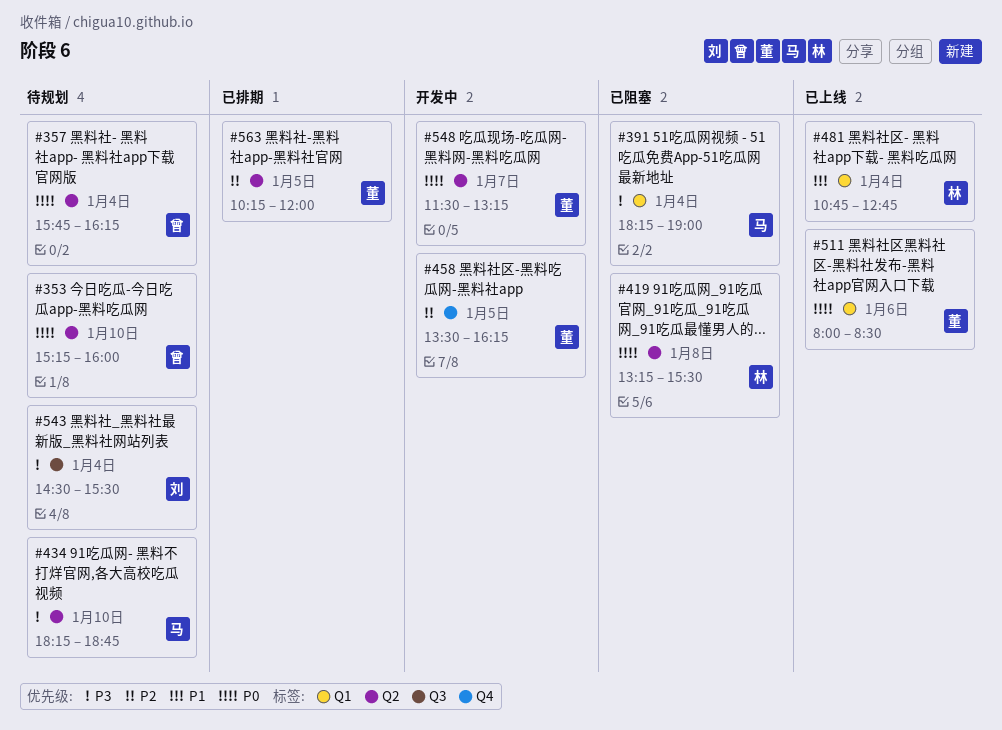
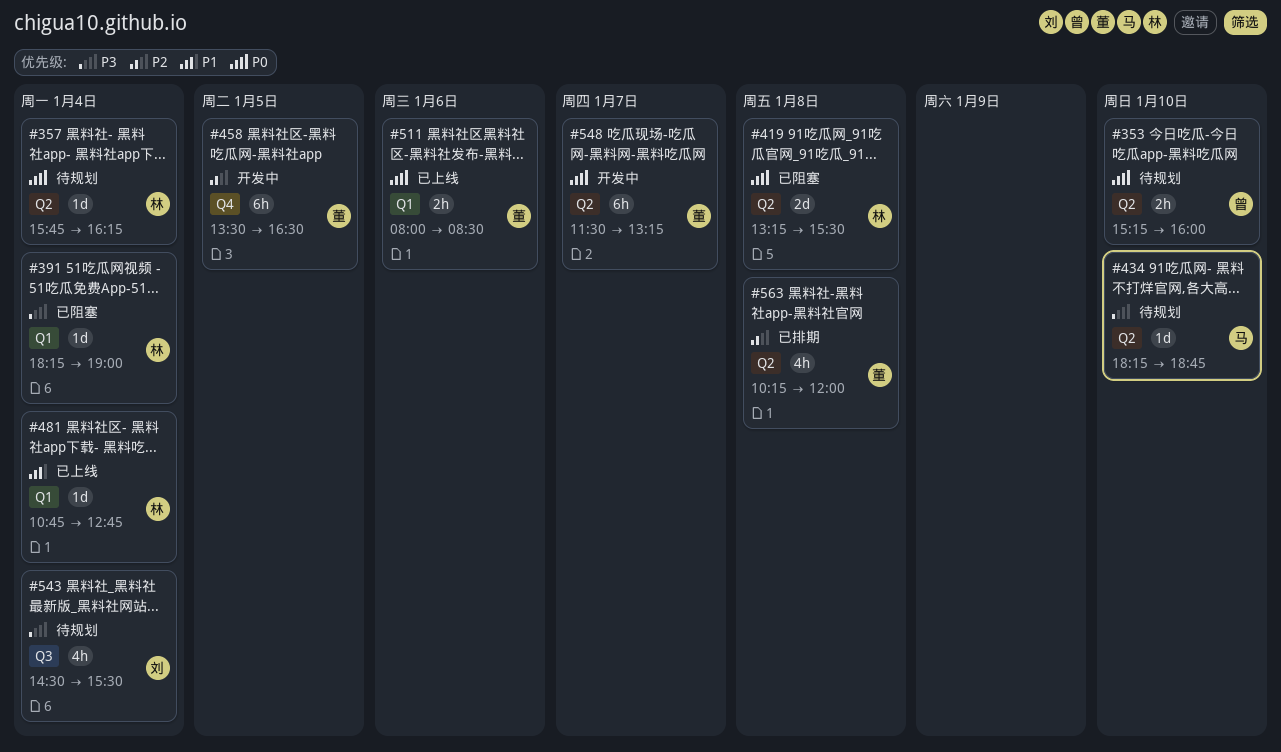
#357, owner: 曾 -> 林
#391, owner: 马 -> 林
#458, ends: 16:15 -> 16:30
#563, day: Jan 5 -> Jan 8

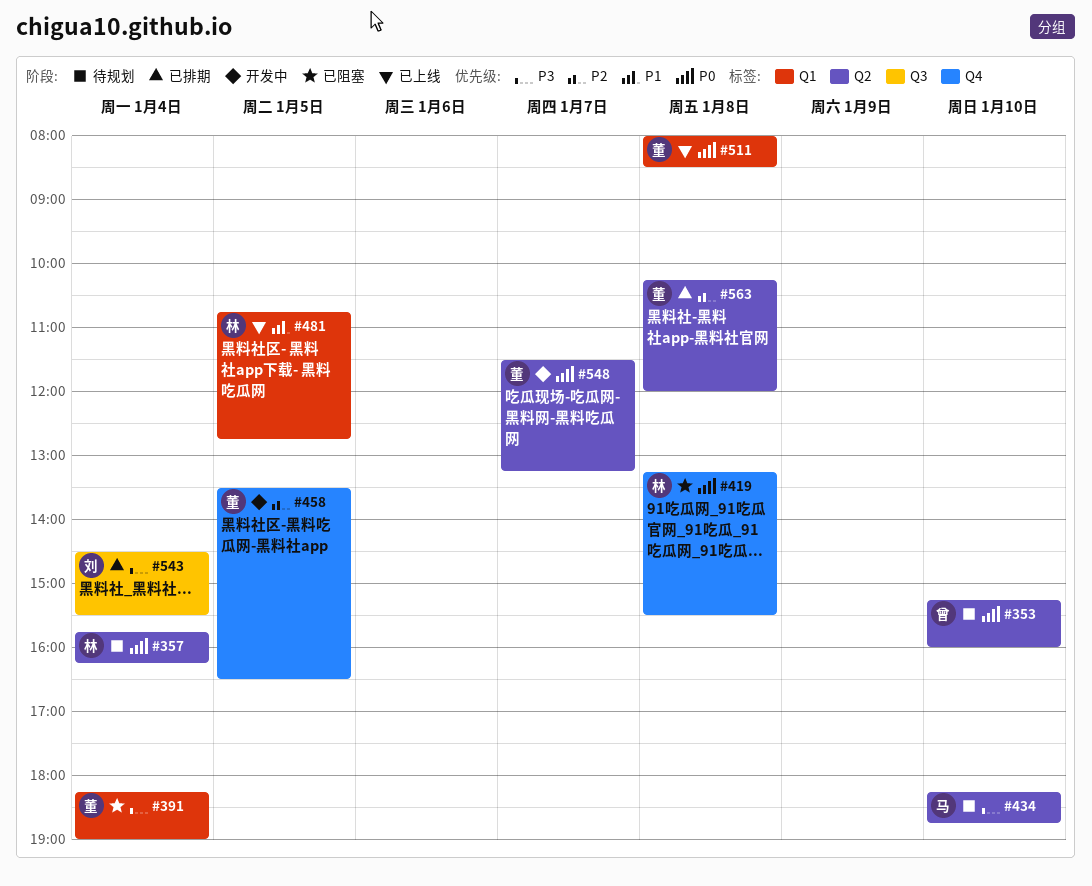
#391, owner: 林 -> 董
#419, label: Q2 -> Q4
#481, day: Jan 4 -> Jan 5
#511, day: Jan 6 -> Jan 8
#543, status: 待规划 -> 已排期

